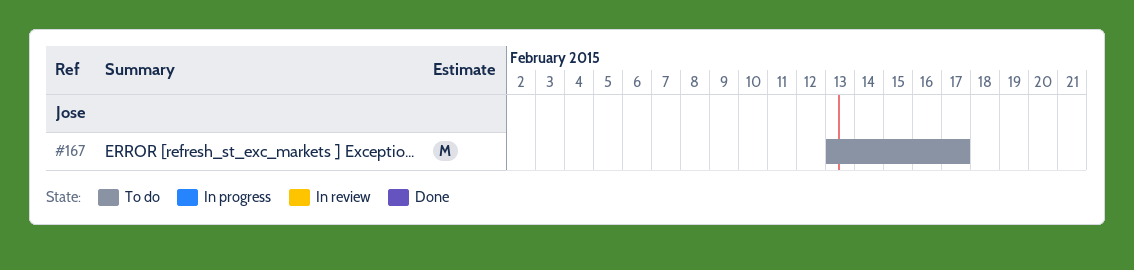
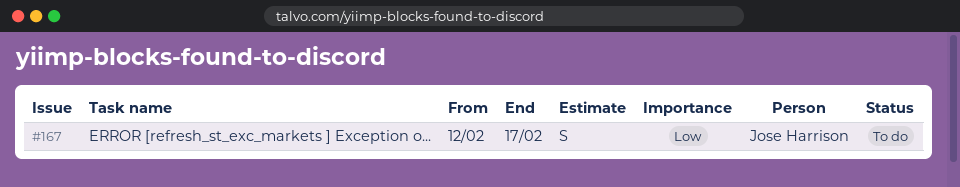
#167, estimate: M -> S
#167, start: Feb 13 -> Feb 12

